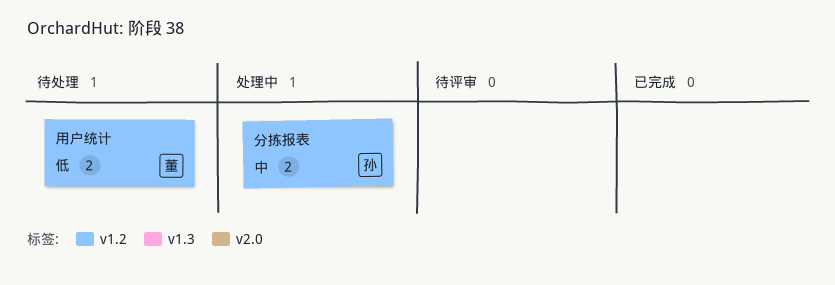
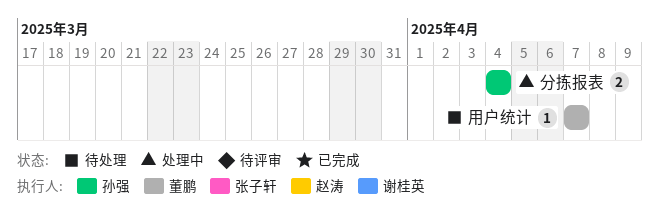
用户统计, estimate: 2 -> 1

